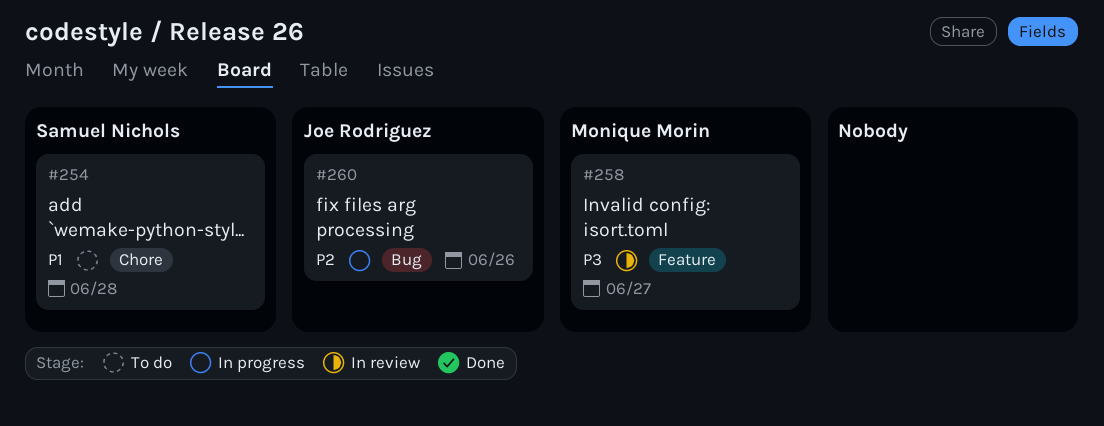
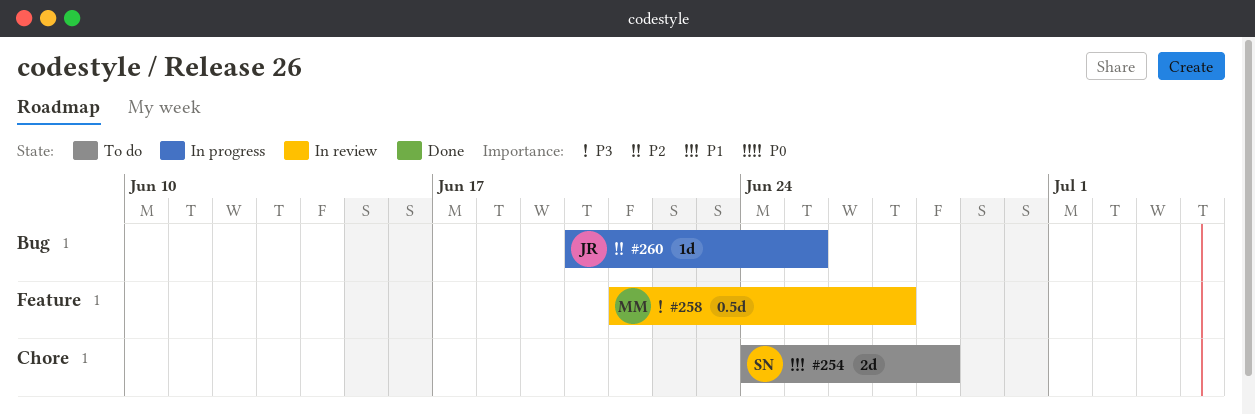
#260, due: Jun 26 -> Jun 25

